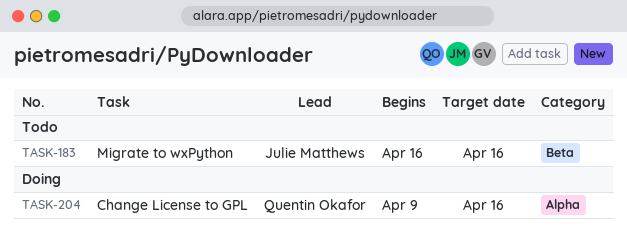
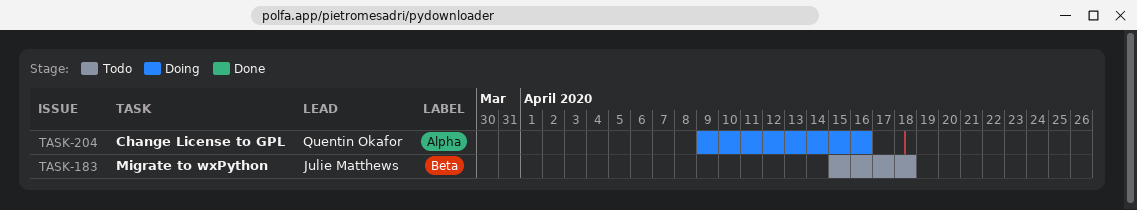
TASK-183, start: Apr 16 -> Apr 15
TASK-183, due: Apr 16 -> Apr 18

